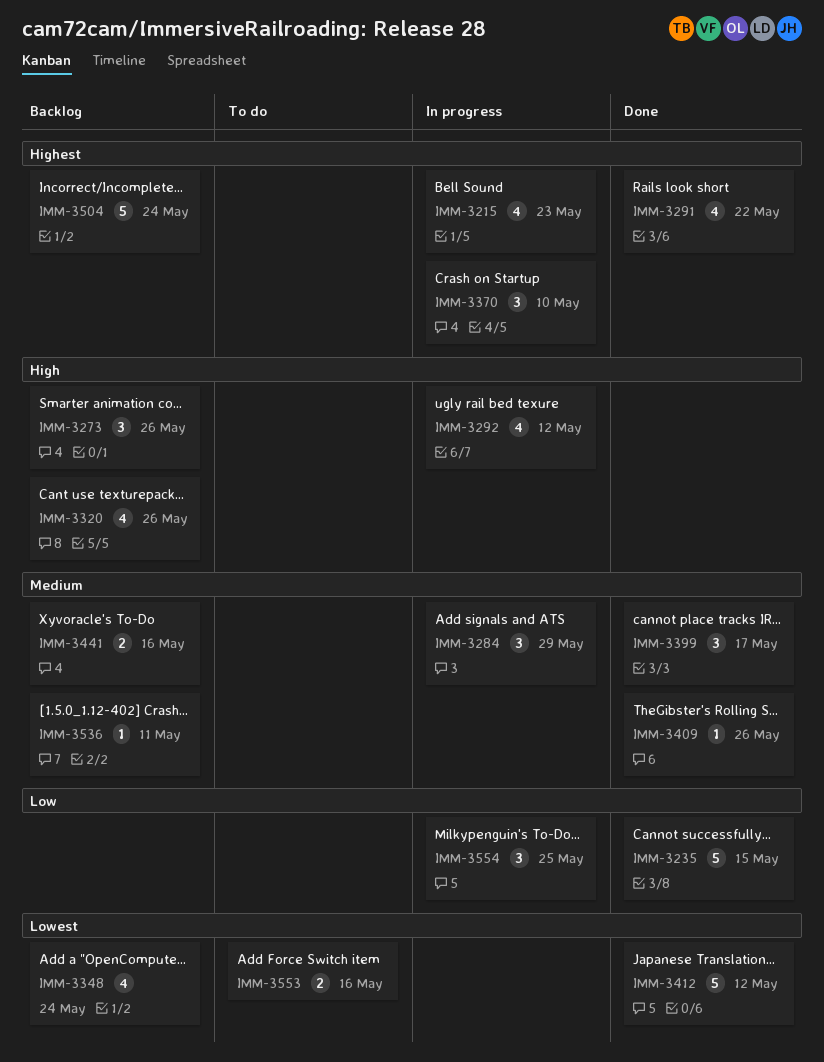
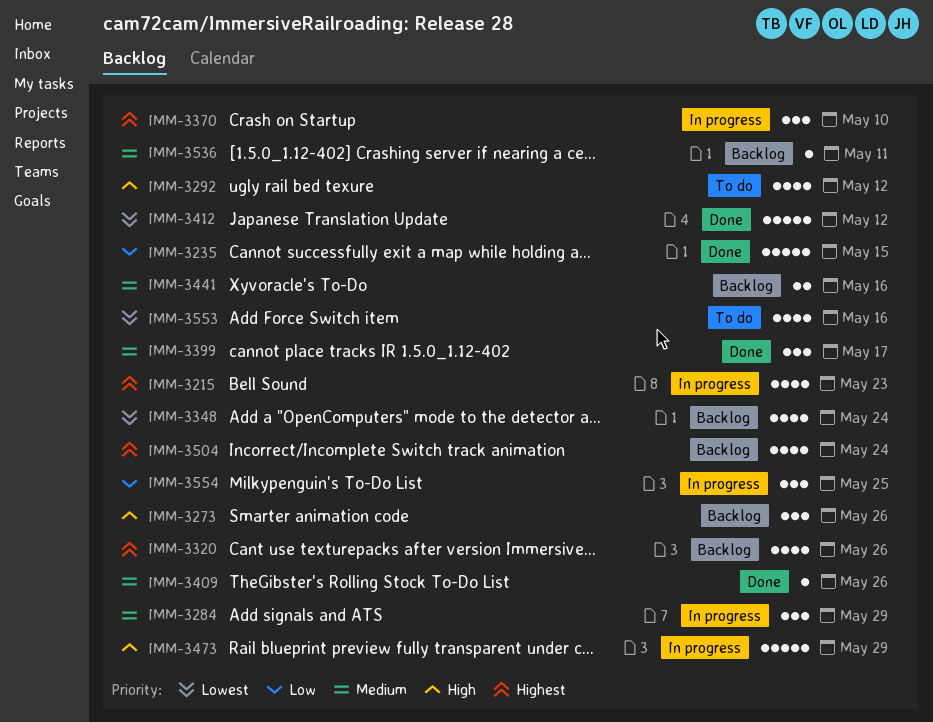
IMM-3291: present -> none
IMM-3292, status: In progress -> To do
IMM-3320, priority: High -> Highest
IMM-3473: none -> present
IMM-3504, estimate: 5 -> 4
IMM-3553, estimate: 2 -> 4

